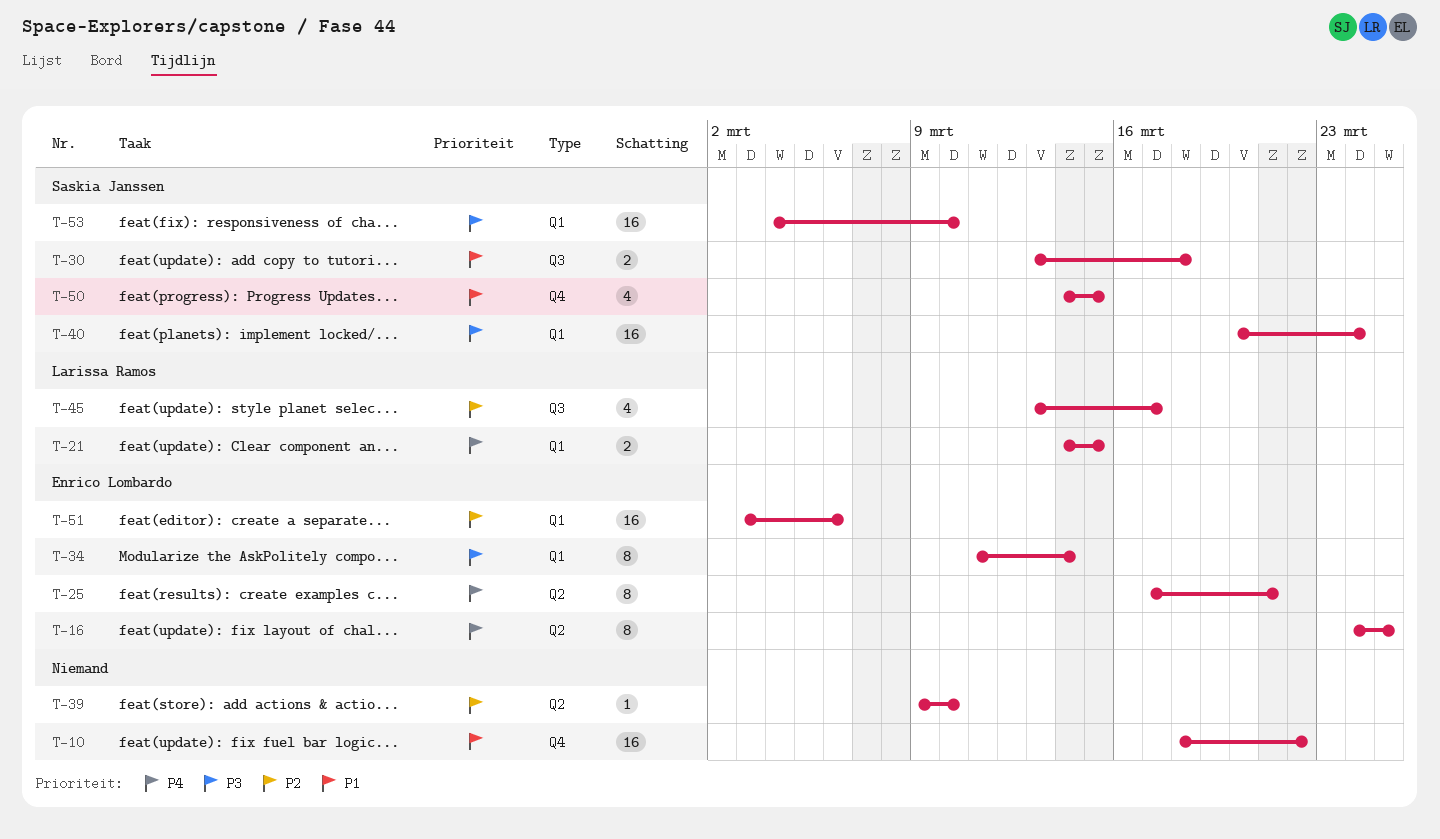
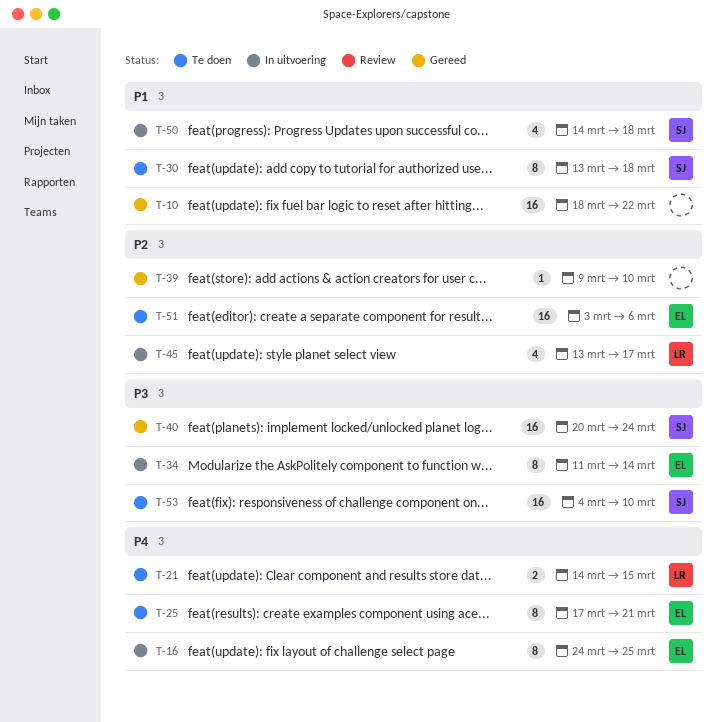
T-30, estimate: 2 -> 8
T-50, due: Mar 15 -> Mar 18

